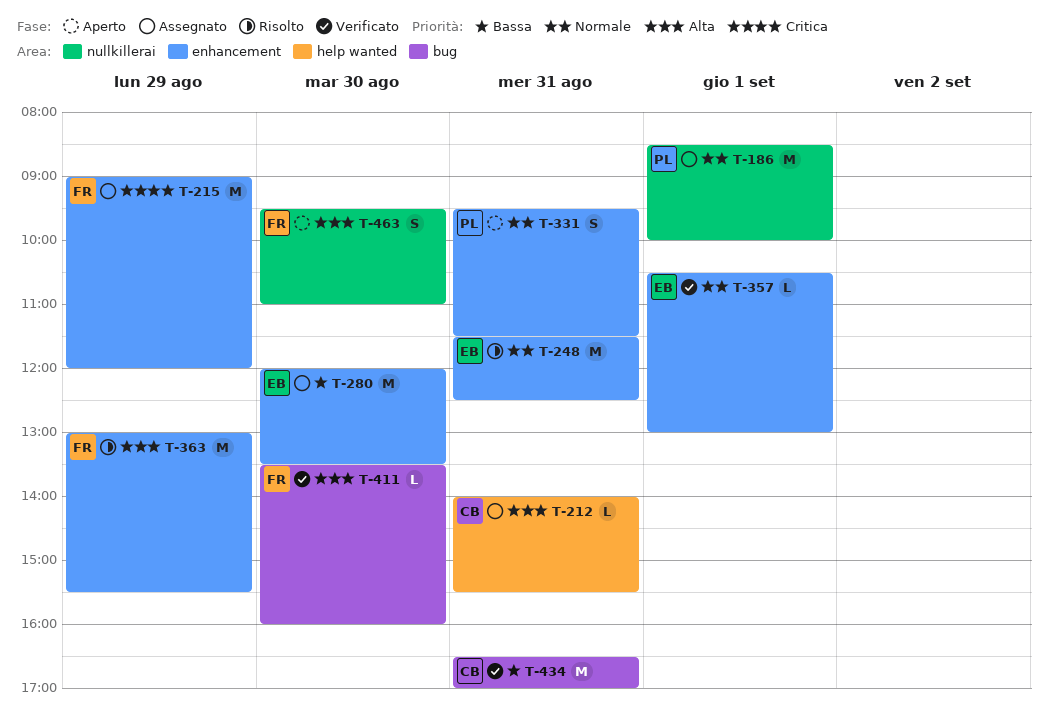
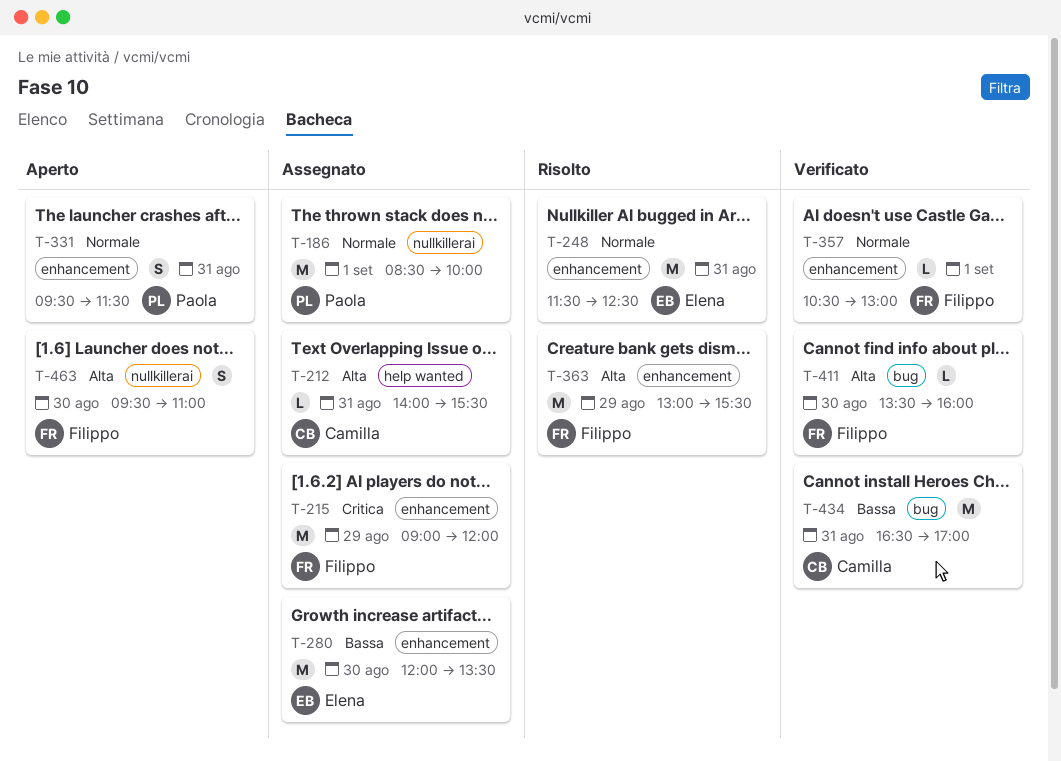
T-357, owner: Elena -> Filippo

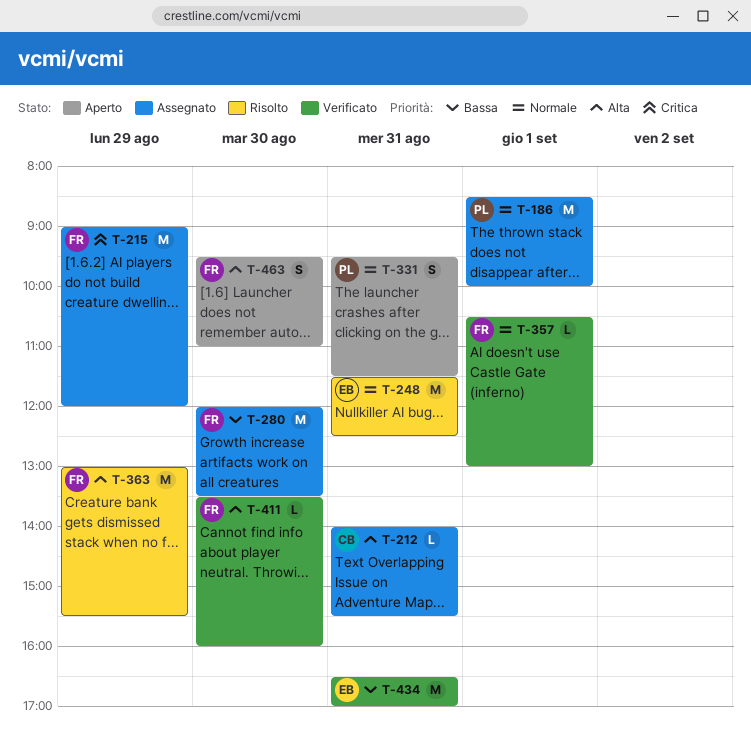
T-280, owner: Elena -> Filippo
T-434, owner: Camilla -> Elena

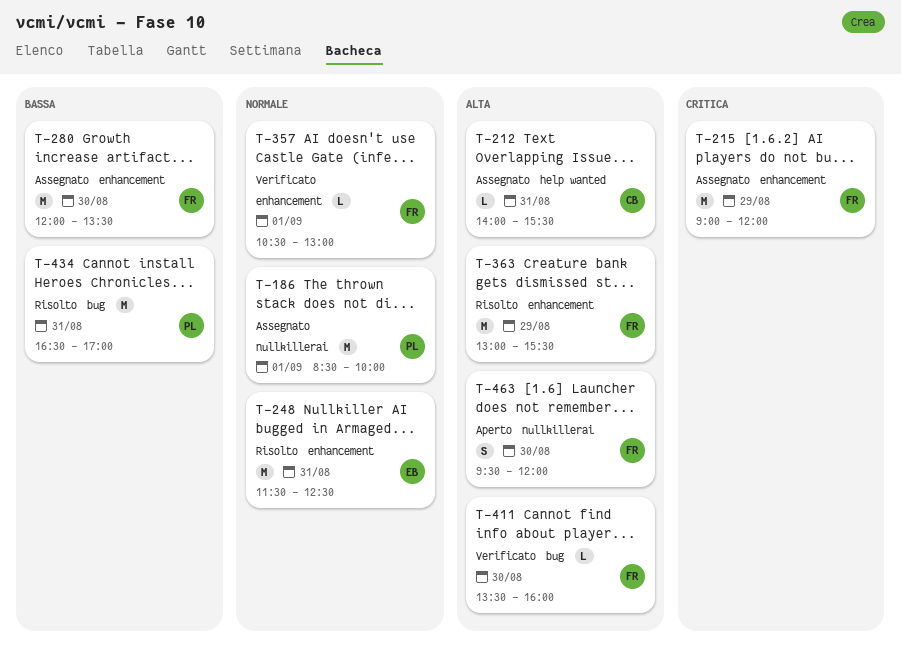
T-331: present -> none
T-434, status: Verificato -> Risolto
T-434, owner: EB -> PL
T-463, ends: 11:00 -> 12:00

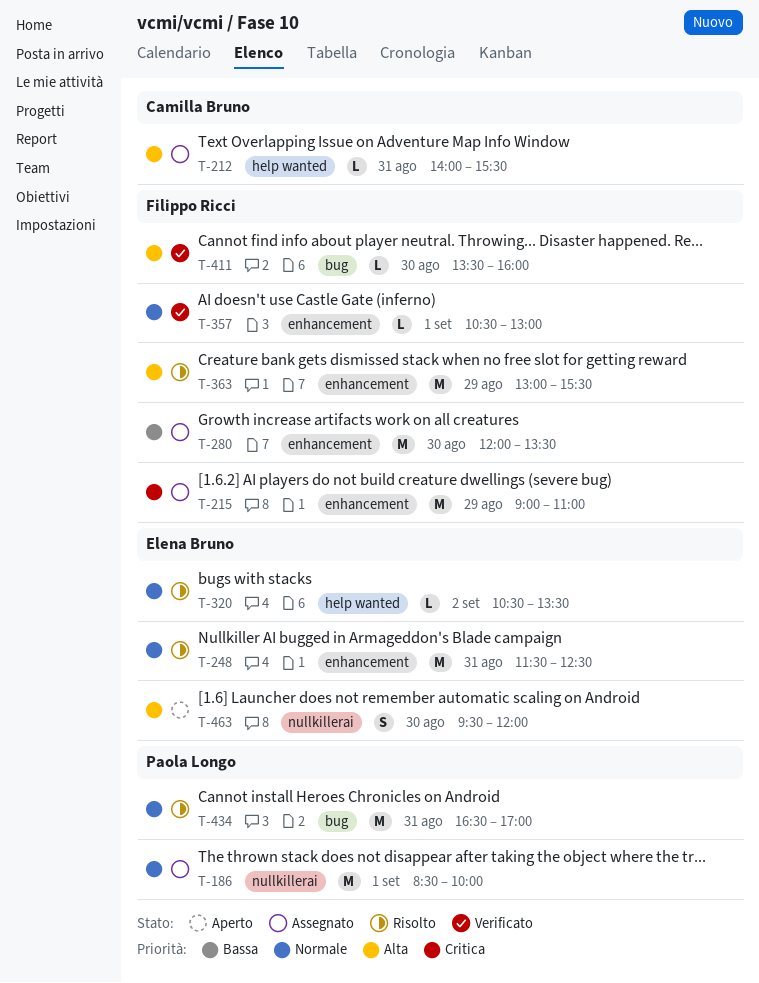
T-215, ends: 12:00 -> 11:00
T-320: none -> present
T-434, priority: Bassa -> Normale
T-463, owner: Filippo Ricci -> Elena Bruno

